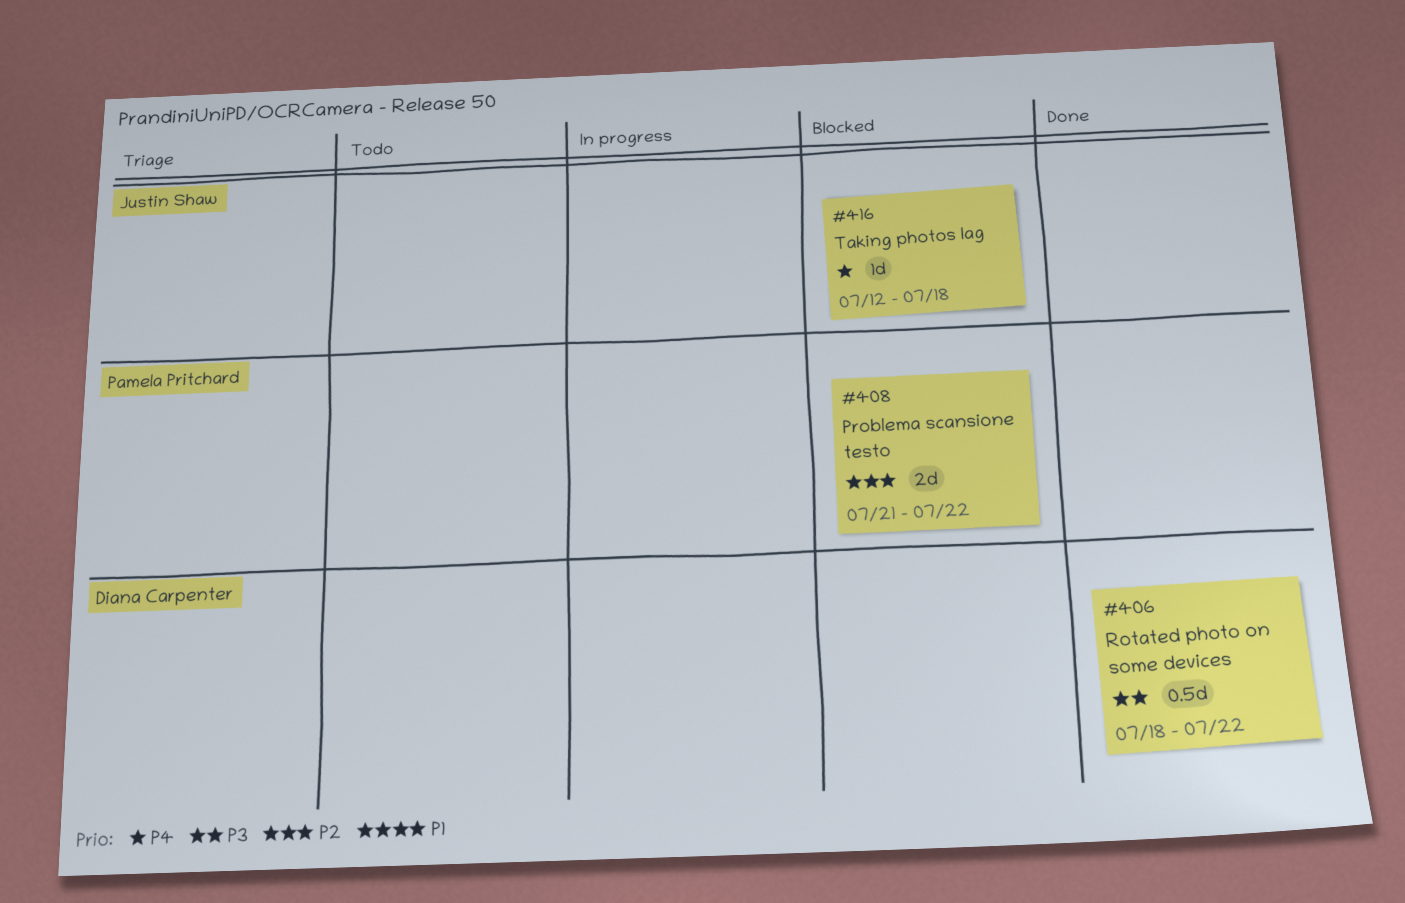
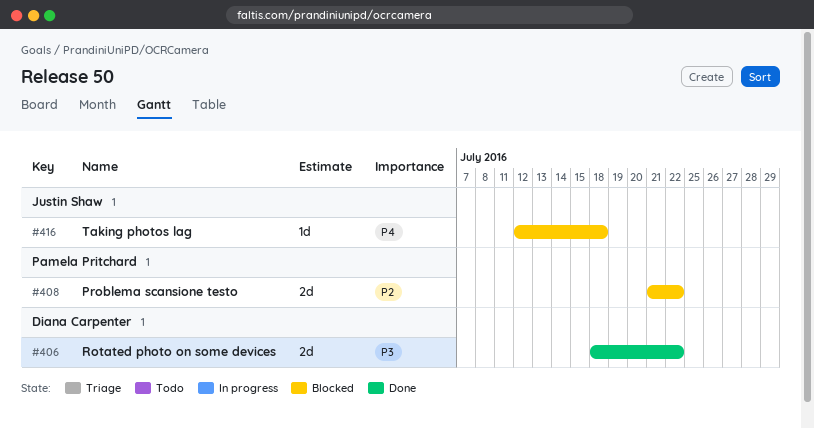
#406, estimate: 0.5d -> 2d

